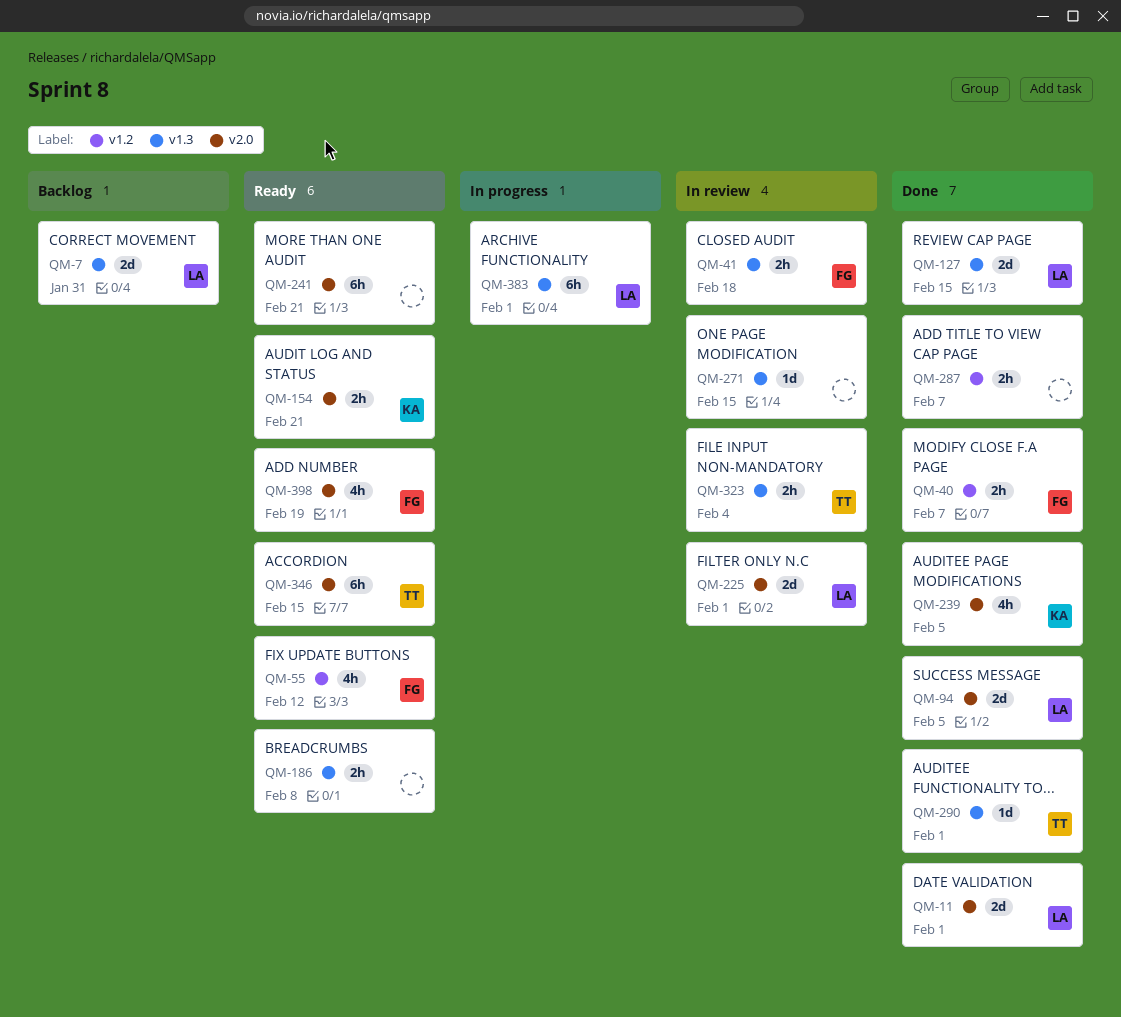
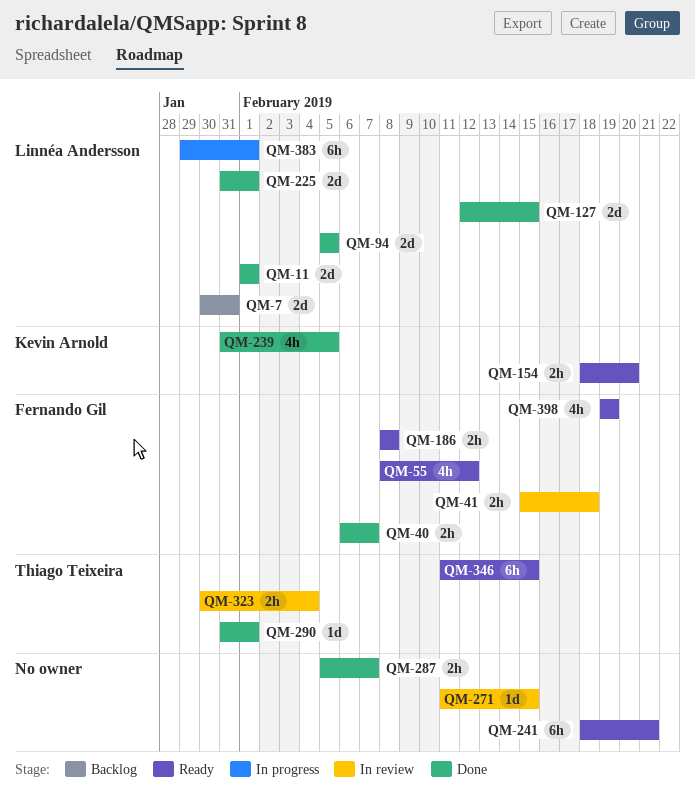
QM-154, due: Feb 21 -> Feb 20
QM-186, owner: none -> Fernando Gil
QM-225, status: In review -> Done

